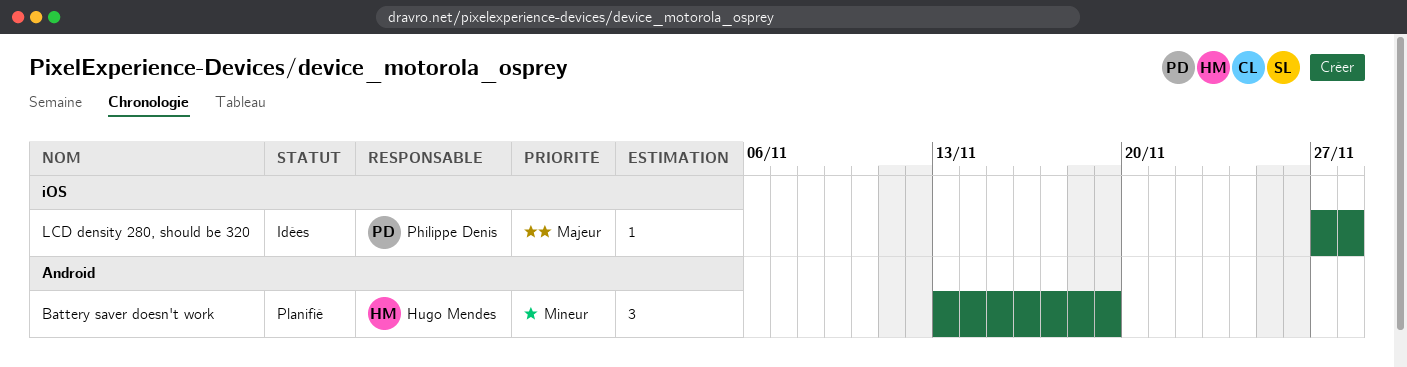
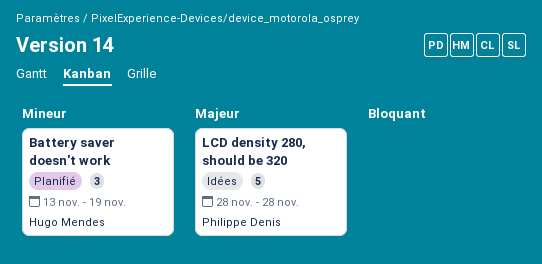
LCD density 280, should be 320, estimate: 1 -> 5
LCD density 280, should be 320, start: Nov 27 -> Nov 28

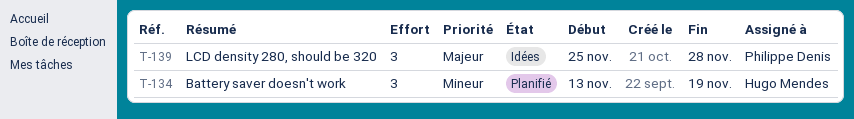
LCD density 280, should be 320, estimate: 5 -> 3
LCD density 280, should be 320, start: Nov 28 -> Nov 25

